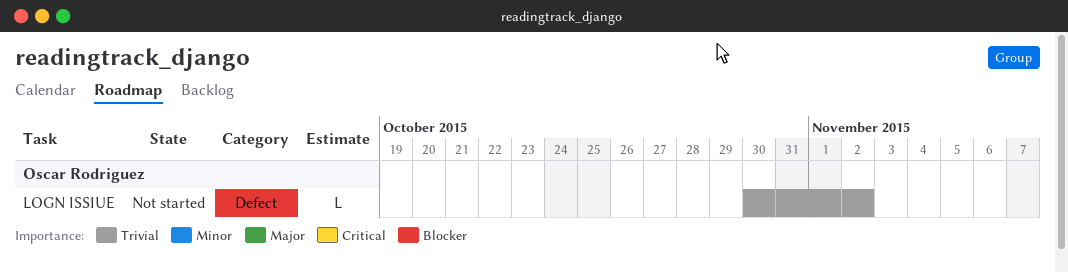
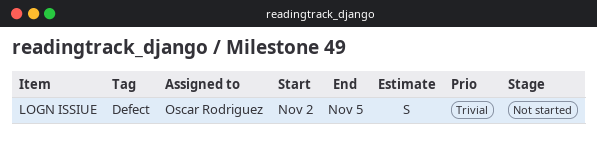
LOGN ISSIUE, estimate: L -> S
LOGN ISSIUE, start: Oct 30 -> Nov 2
LOGN ISSIUE, due: Nov 2 -> Nov 5

